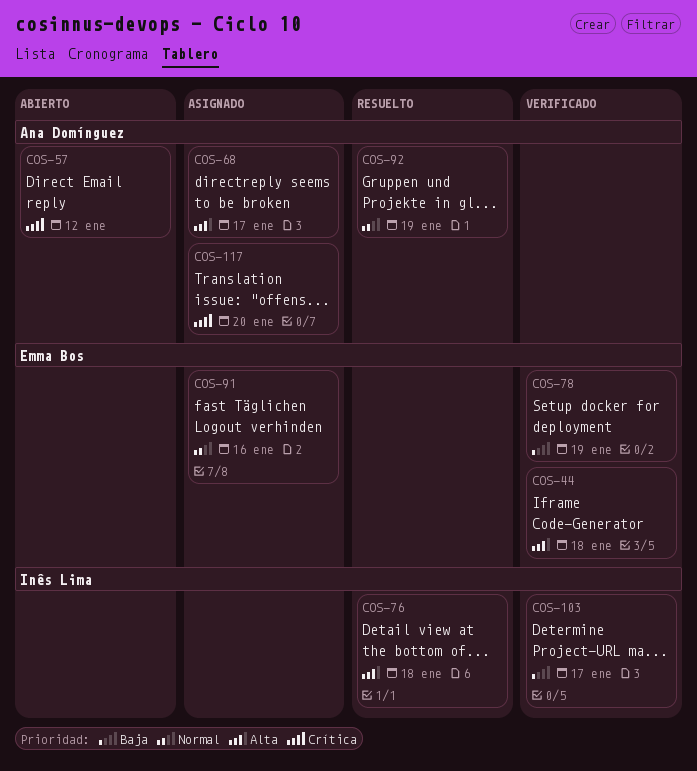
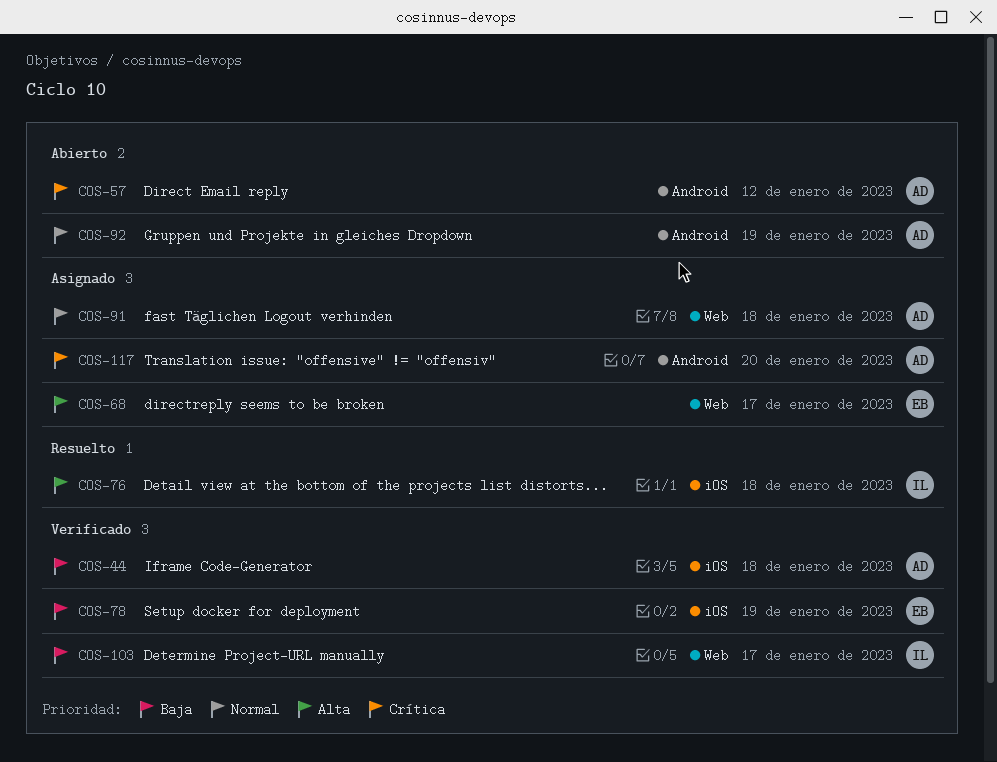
COS-44, owner: Emma Bos -> Ana Domínguez
COS-44, priority: Alta -> Baja
COS-68, owner: Ana Domínguez -> Emma Bos
COS-91, owner: Emma Bos -> Ana Domínguez
COS-91, due: Jan 16 -> Jan 18
COS-92, status: Resuelto -> Abierto

